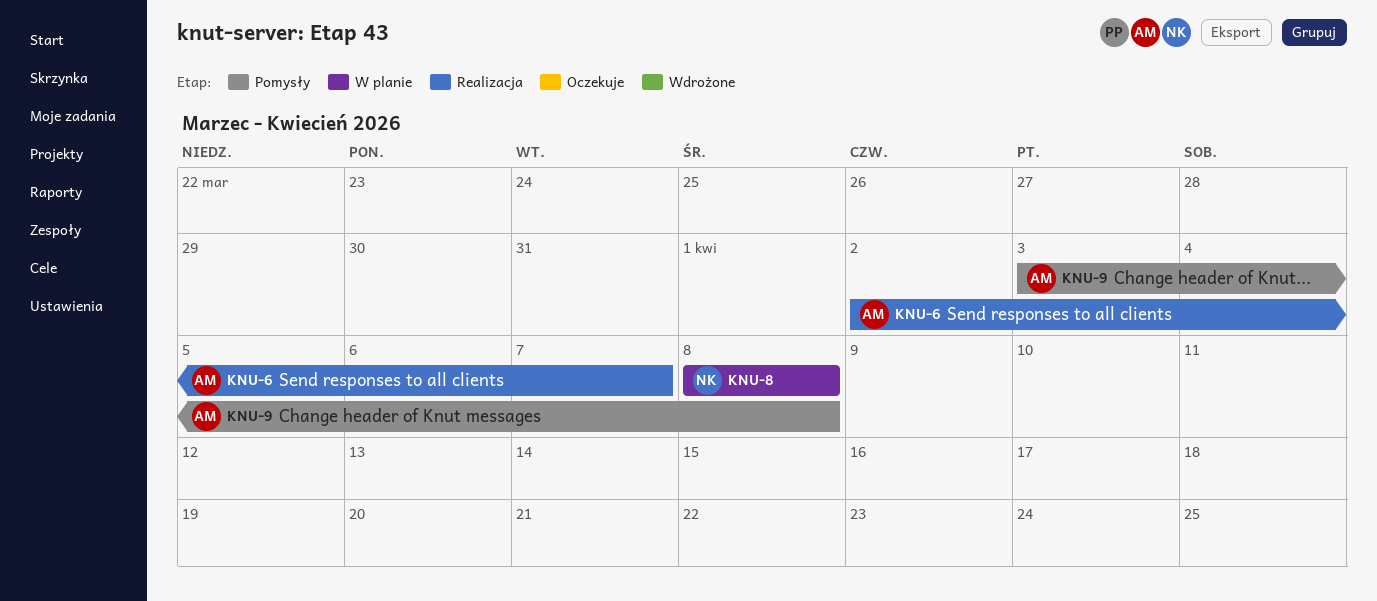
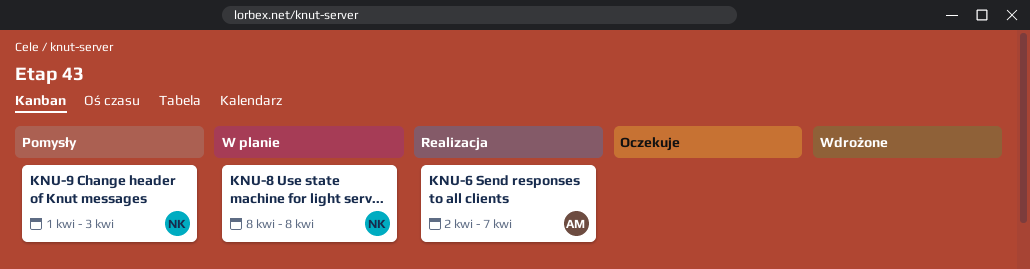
KNU-9, owner: AM -> NK
KNU-9, start: Apr 3 -> Apr 1
KNU-9, due: Apr 8 -> Apr 3

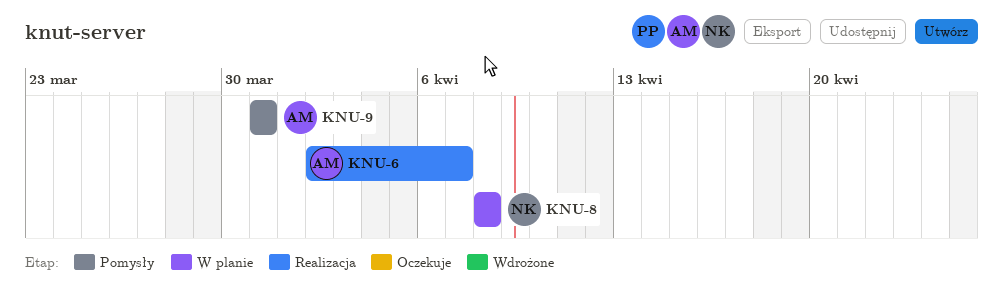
KNU-9, owner: NK -> AM
KNU-9, start: Apr 1 -> Mar 31
KNU-9, due: Apr 3 -> Mar 31

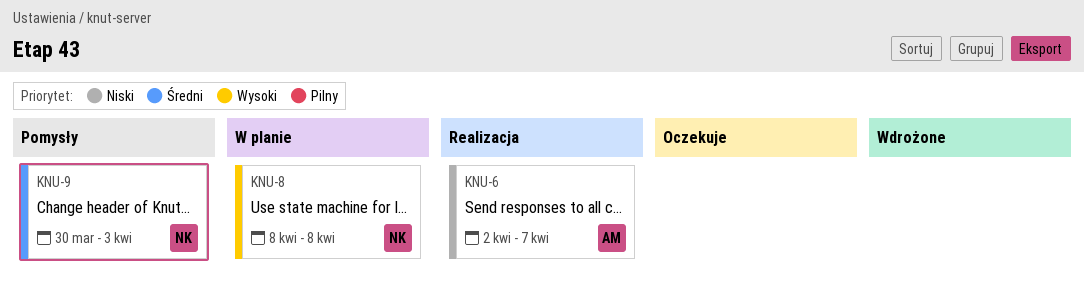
KNU-9, owner: AM -> NK
KNU-9, start: Mar 31 -> Mar 30
KNU-9, due: Mar 31 -> Apr 3

